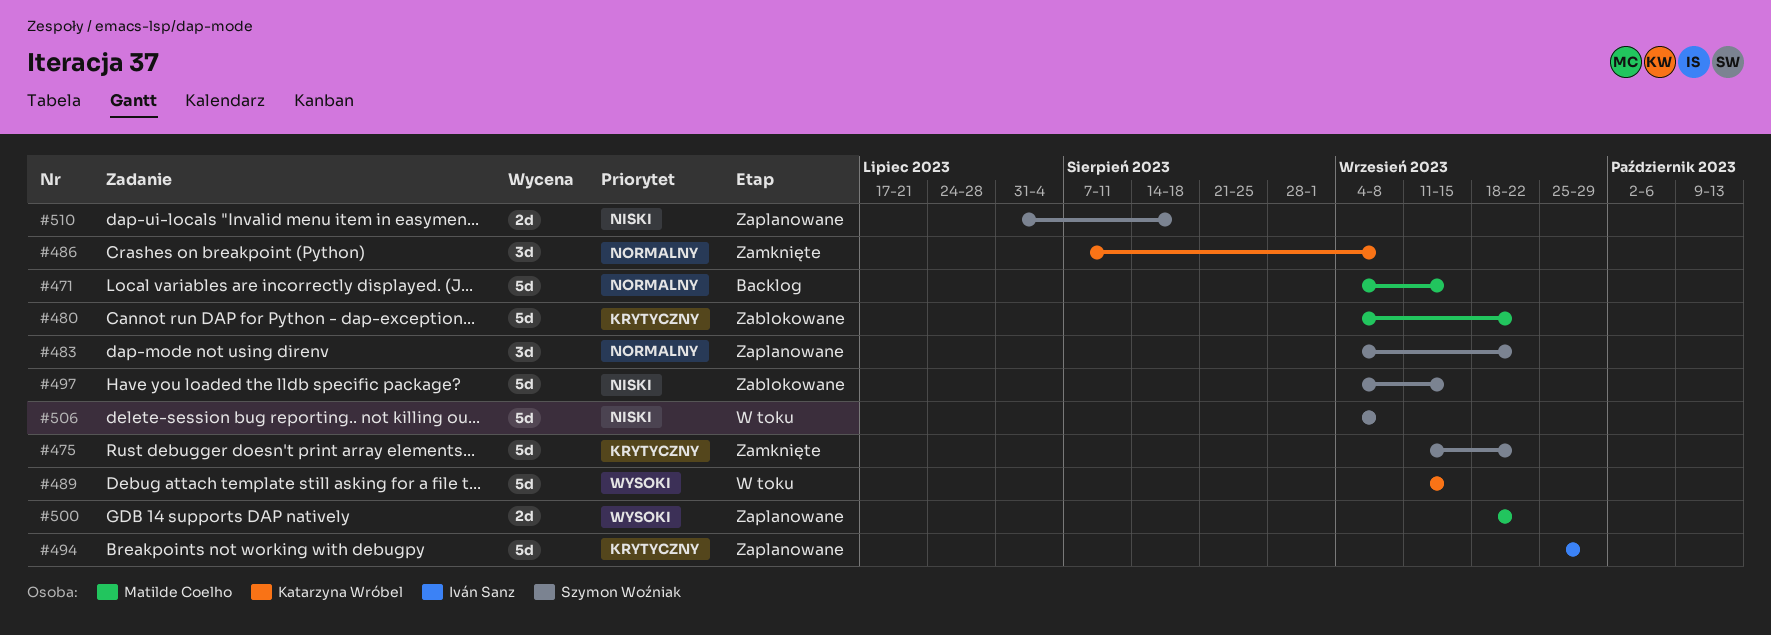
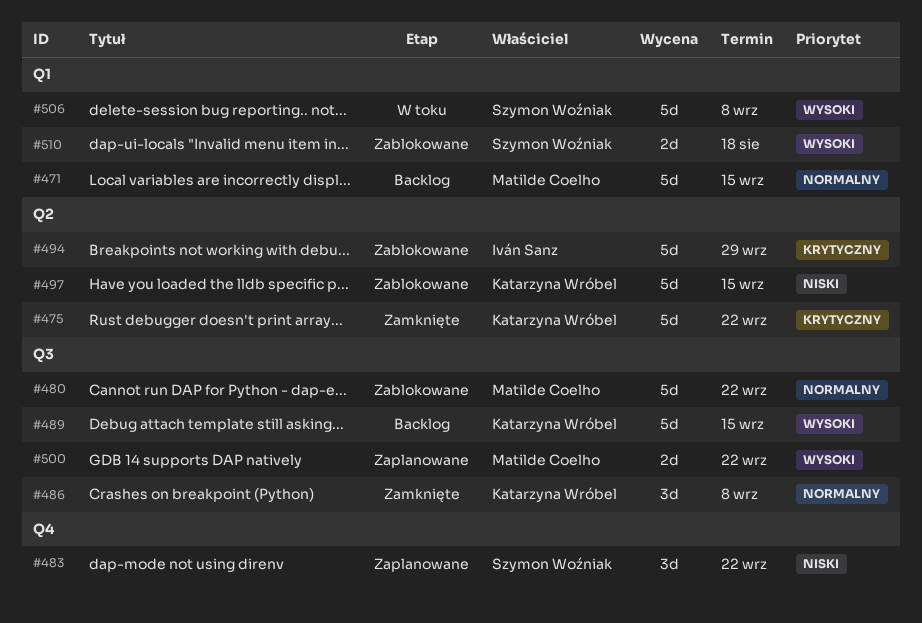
#475, owner: Szymon Woźniak -> Katarzyna Wróbel
#480, priority: Krytyczny -> Normalny
#483, priority: Normalny -> Niski
#489, status: W toku -> Backlog
#494, status: Zaplanowane -> Zablokowane
#497, owner: Szymon Woźniak -> Katarzyna Wróbel
#506, priority: Niski -> Wysoki
#510, status: Zaplanowane -> Zablokowane
#510, priority: Niski -> Wysoki

